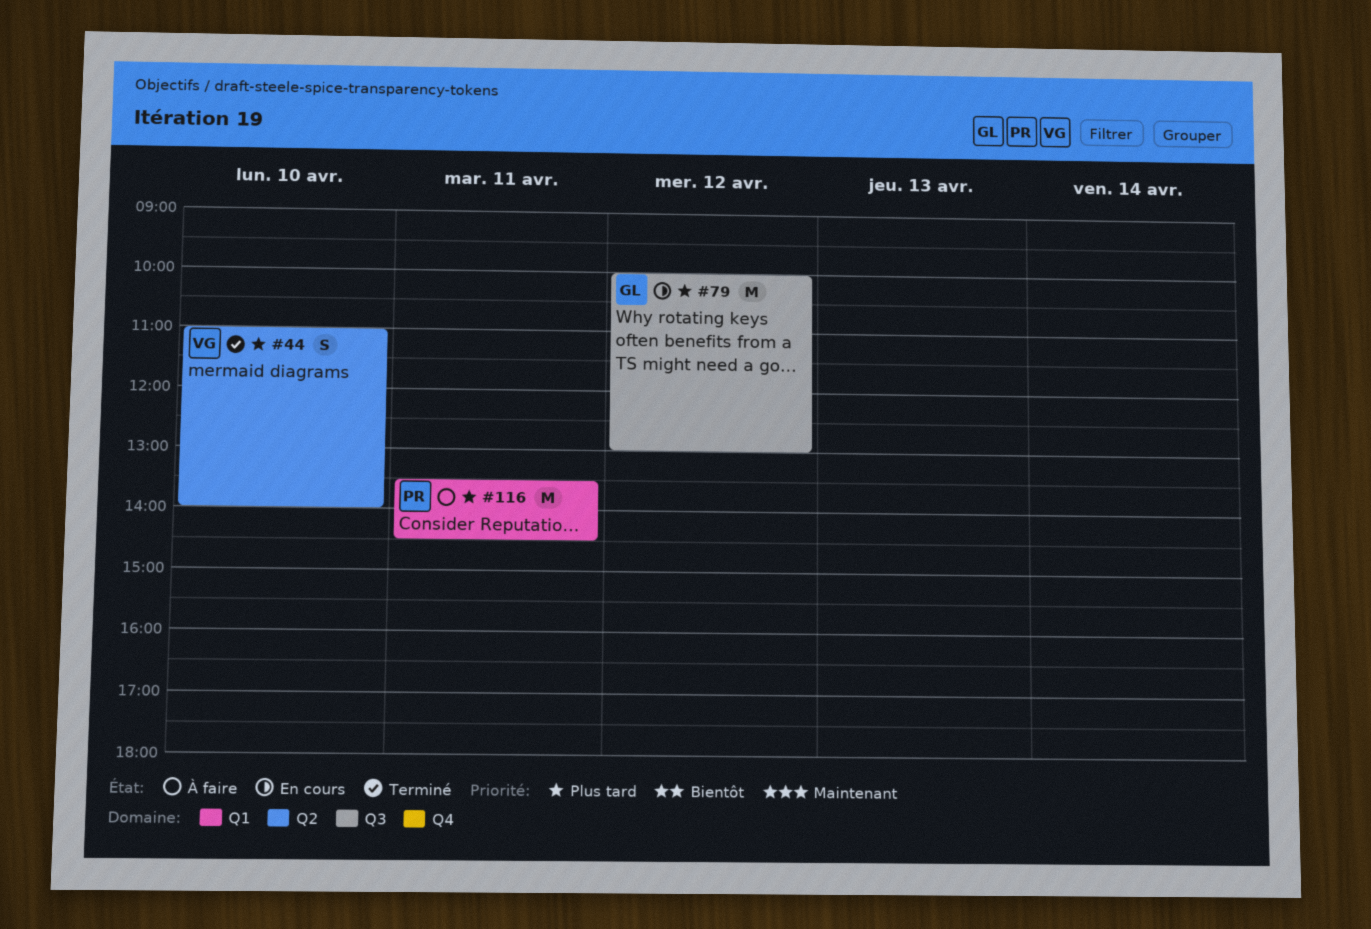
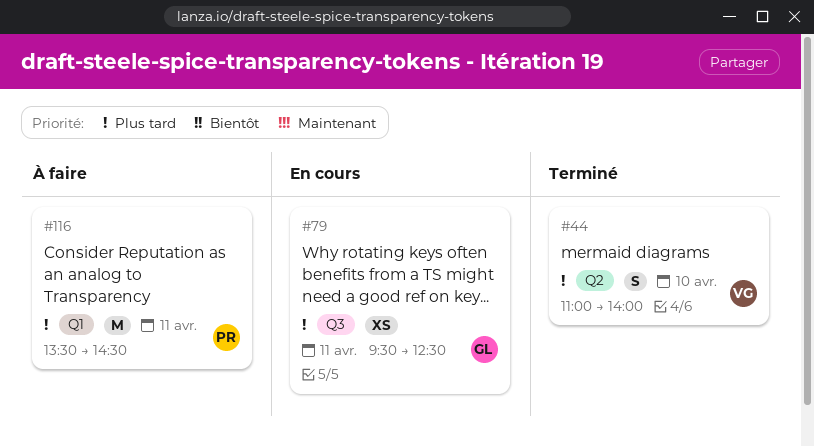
#79, estimate: M -> XS
#79, day: Apr 12 -> Apr 11
#79, begins: 10:00 -> 09:30
#79, ends: 13:00 -> 12:30

